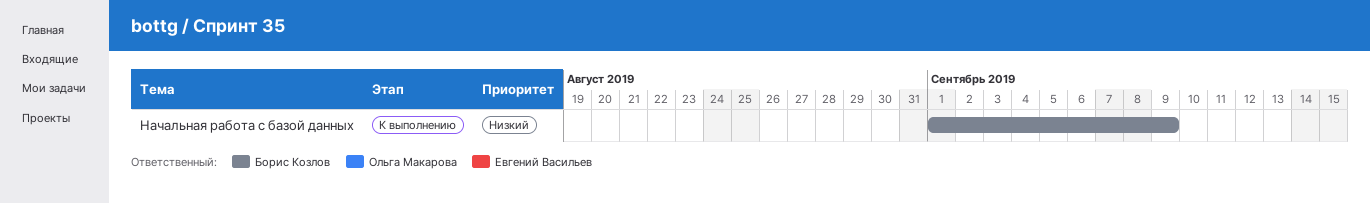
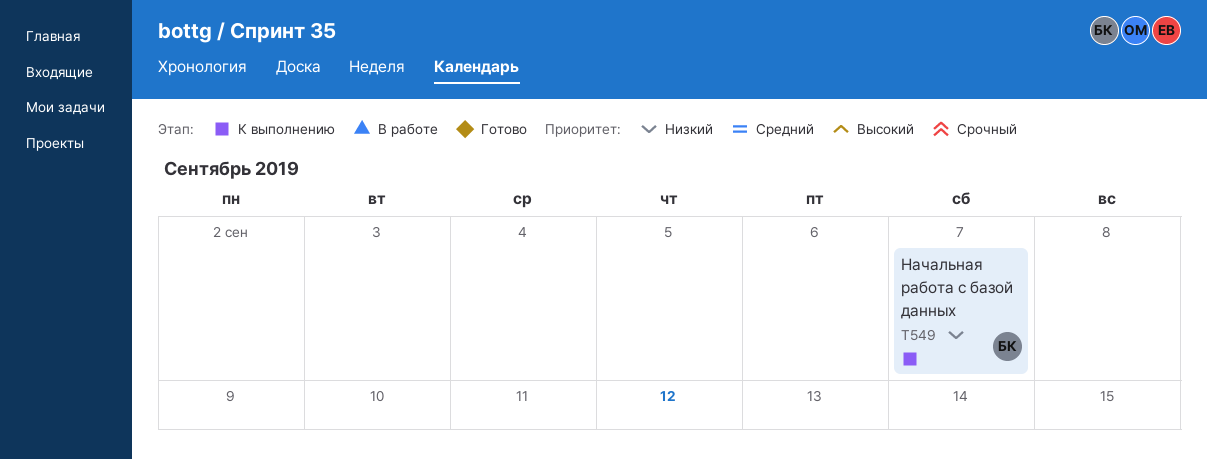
Начальная работа с базой данных, due: Sep 9 -> Sep 7

